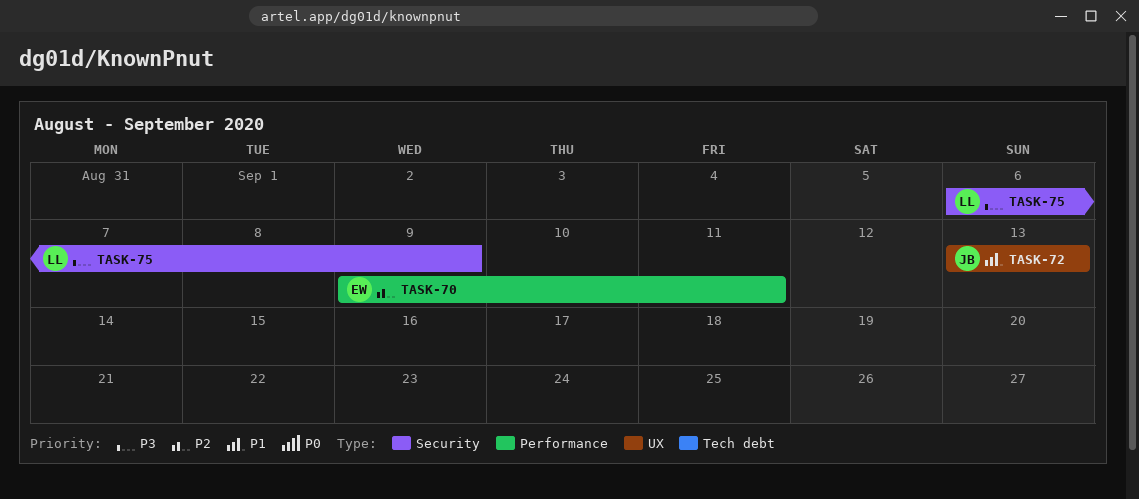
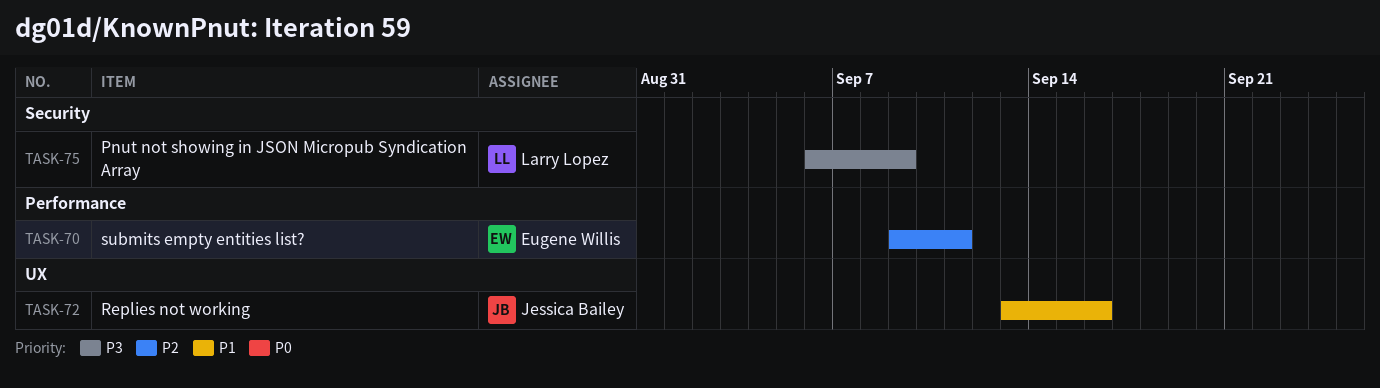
TASK-72, due: Sep 13 -> Sep 16

